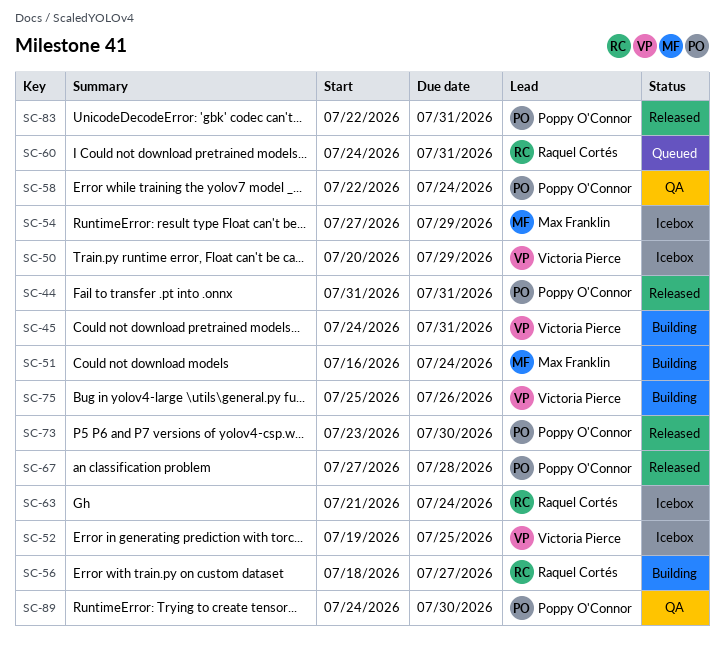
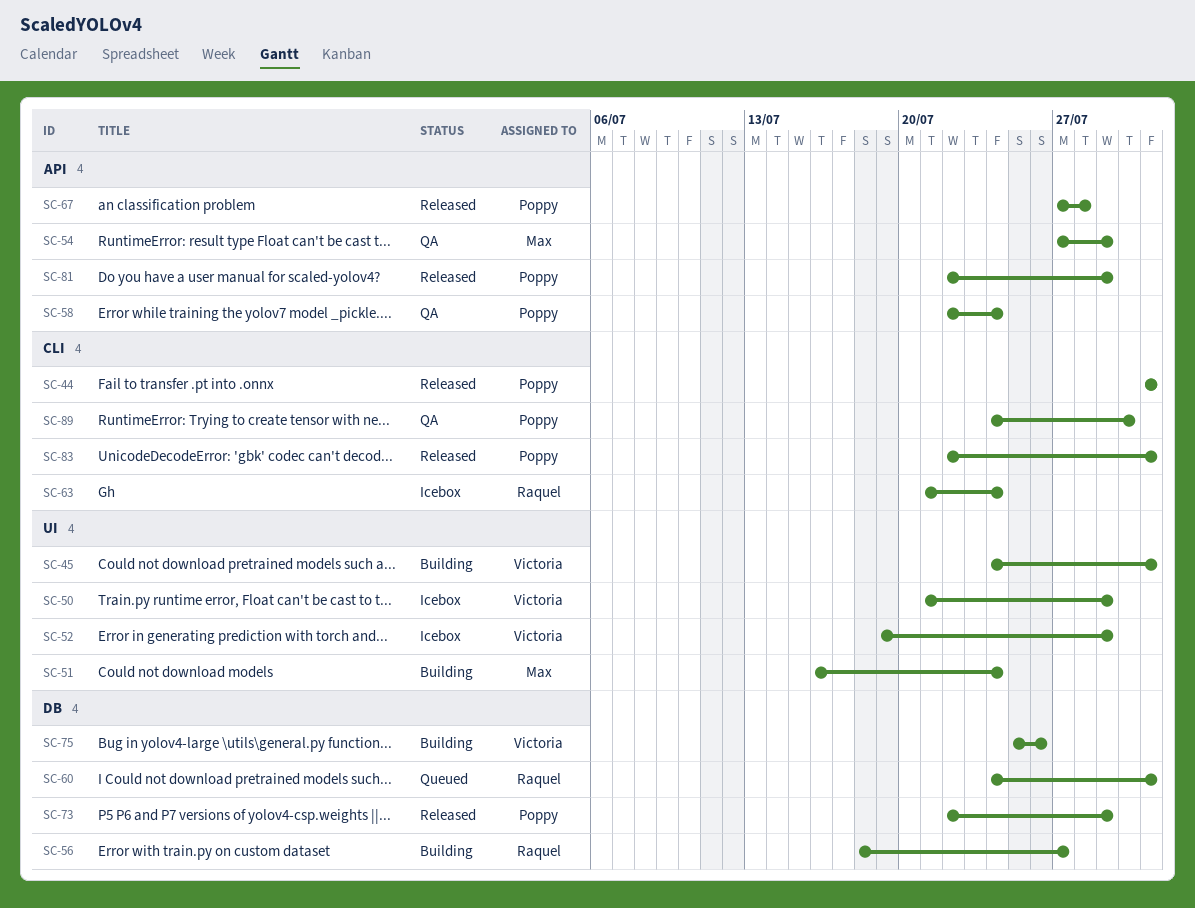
SC-50, start: Jul 20 -> Jul 21
SC-52, due: Jul 25 -> Jul 29
SC-54, status: Icebox -> QA
SC-73, start: Jul 23 -> Jul 22
SC-73, due: Jul 30 -> Jul 29
SC-81: none -> present

